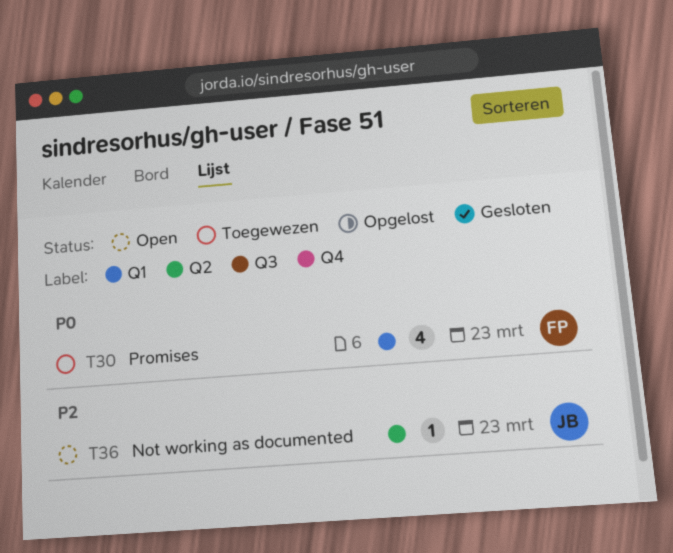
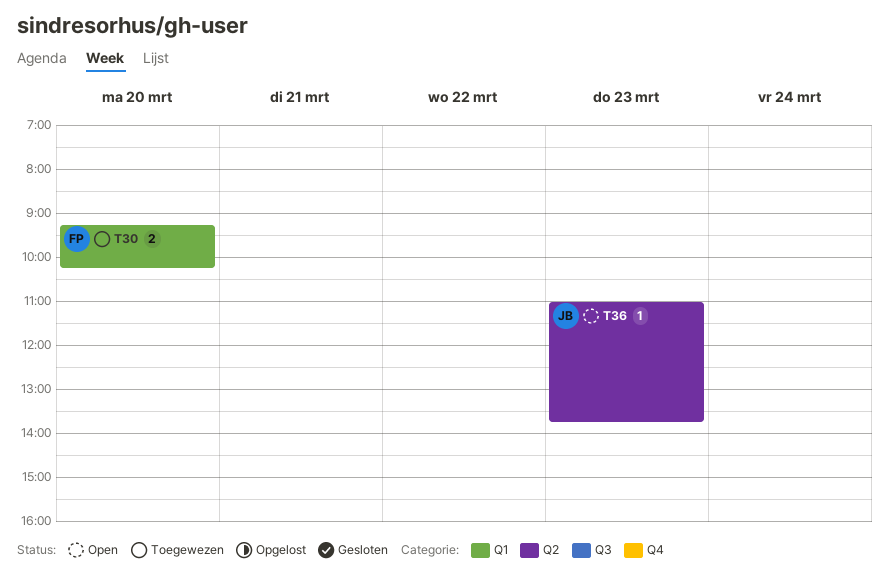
T30, estimate: 4 -> 2
T30, day: Mar 23 -> Mar 20

